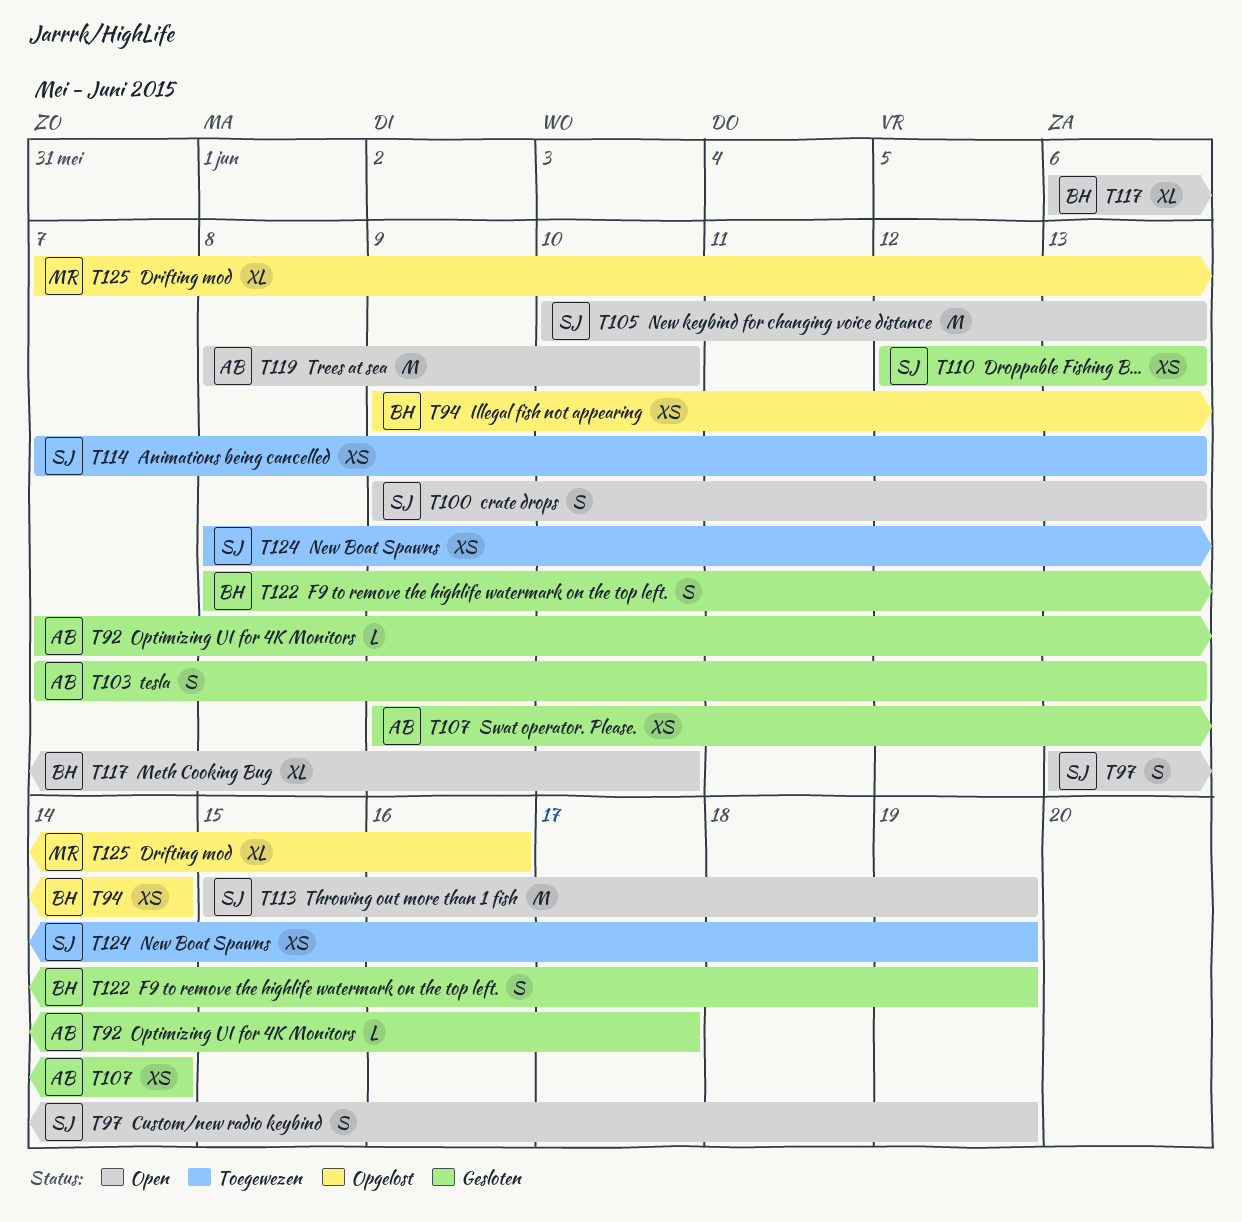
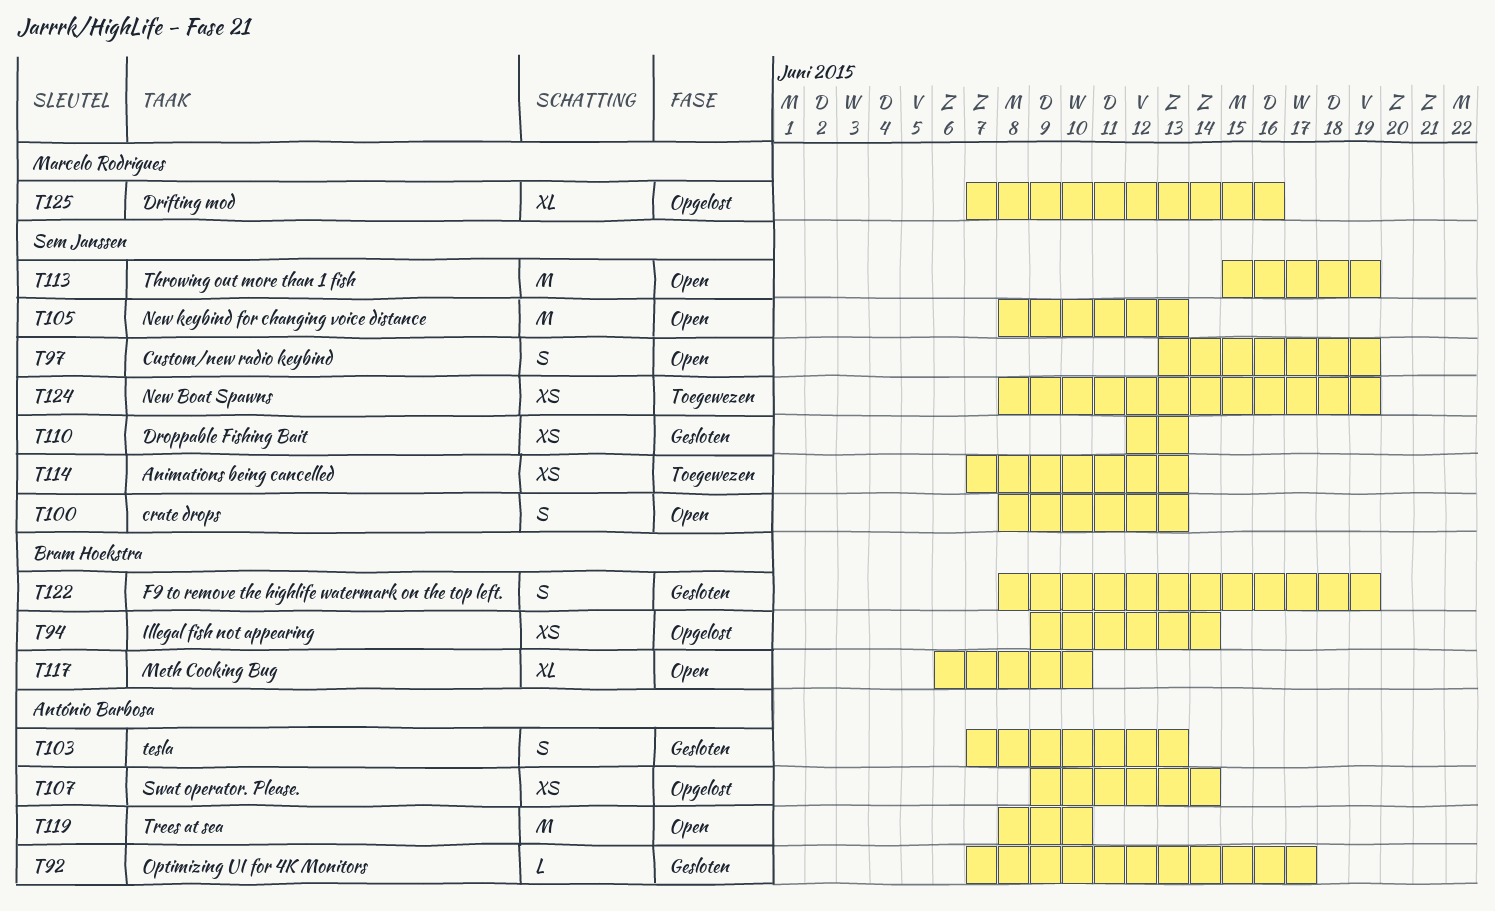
T100, start: Jun 9 -> Jun 8
T105, start: Jun 10 -> Jun 8
T107, status: Gesloten -> Opgelost

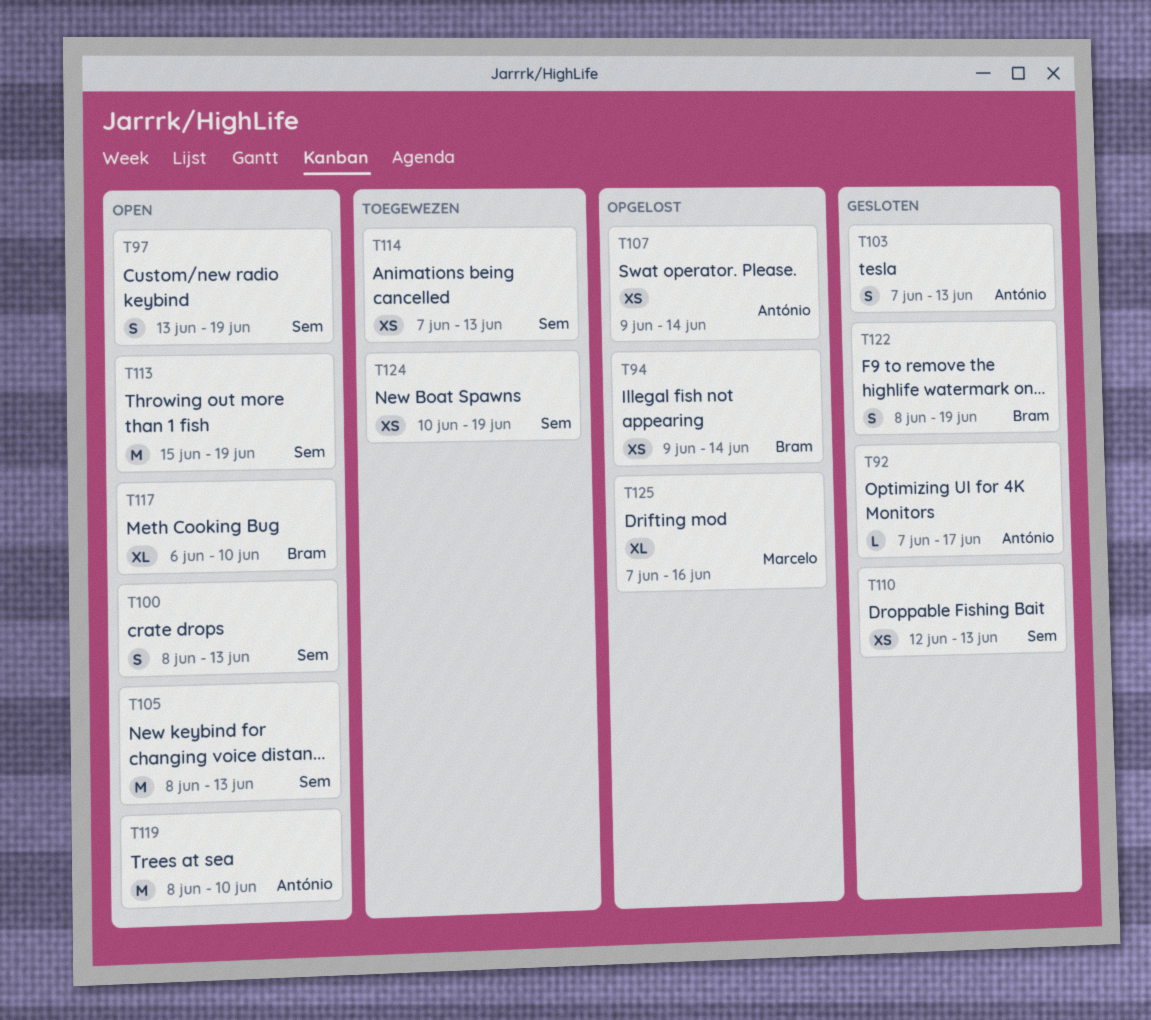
T124, start: Jun 8 -> Jun 10

